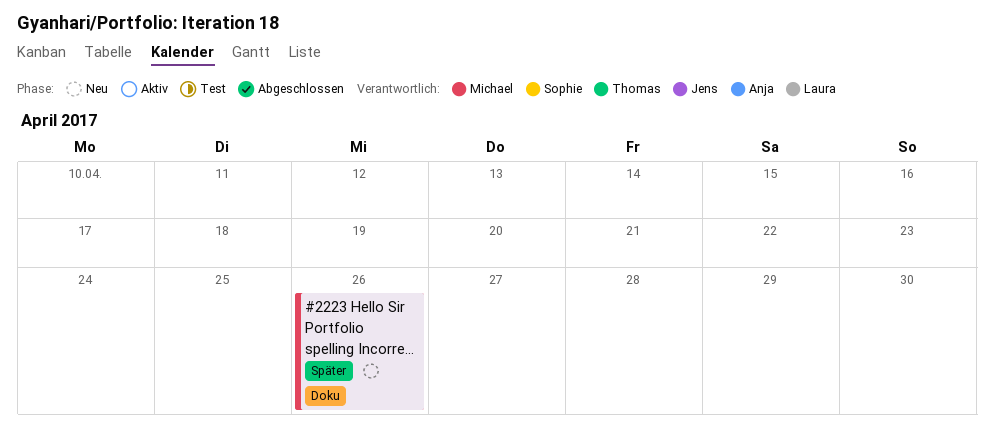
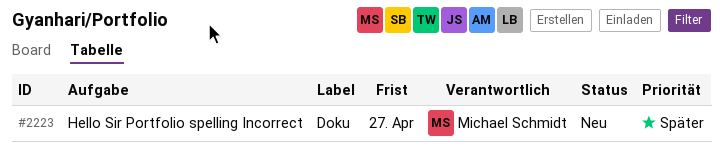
#2223, due: Apr 26 -> Apr 27

